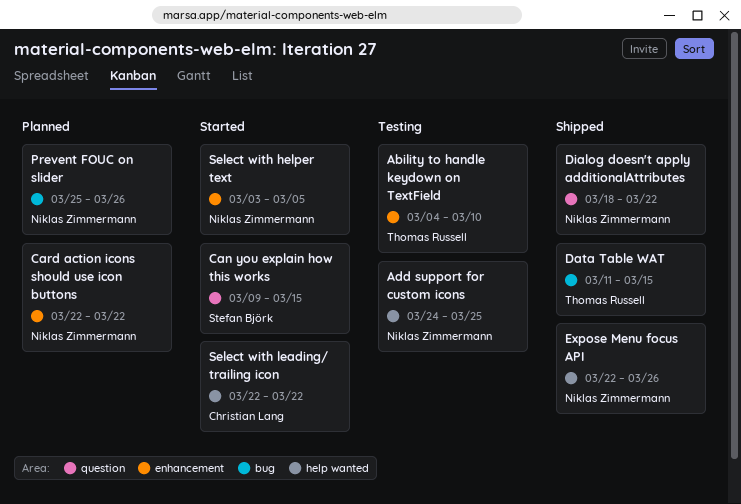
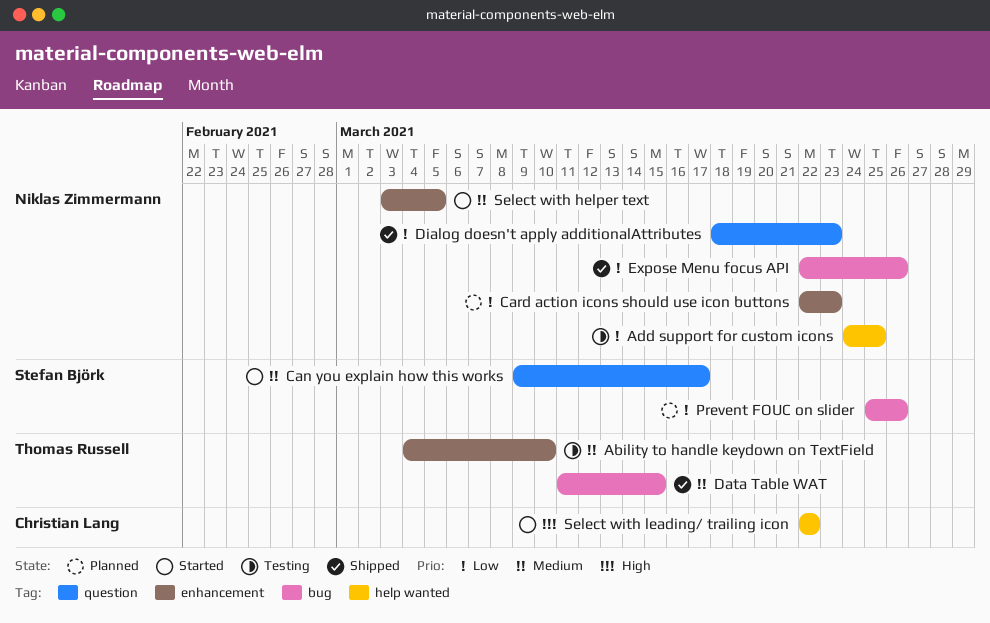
Can you explain how this works, due: Mar 15 -> Mar 17
Card action icons should use icon buttons, due: Mar 22 -> Mar 23
Dialog doesn't apply additionalAttributes, due: Mar 22 -> Mar 23
Expose Menu focus API, label: help wanted -> bug
Prevent FOUC on slider, owner: Niklas Zimmermann -> Stefan Björk

